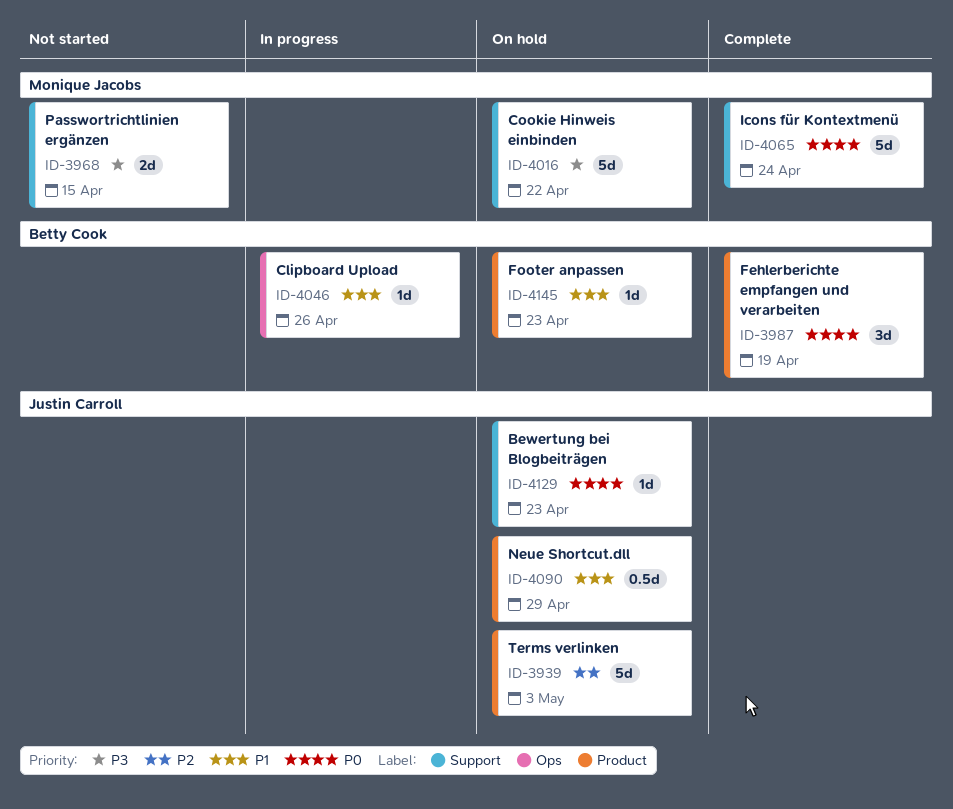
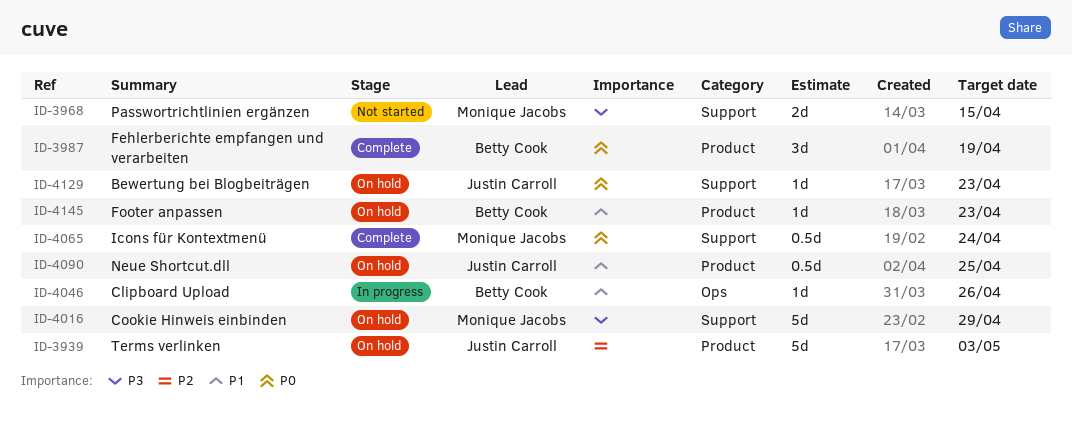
ID-4016, due: Apr 22 -> Apr 29
ID-4065, estimate: 5d -> 0.5d
ID-4090, due: Apr 29 -> Apr 25

